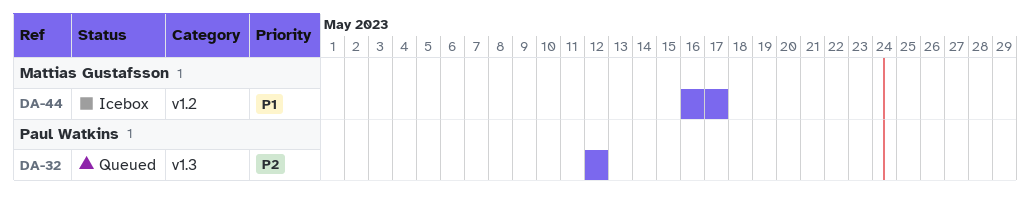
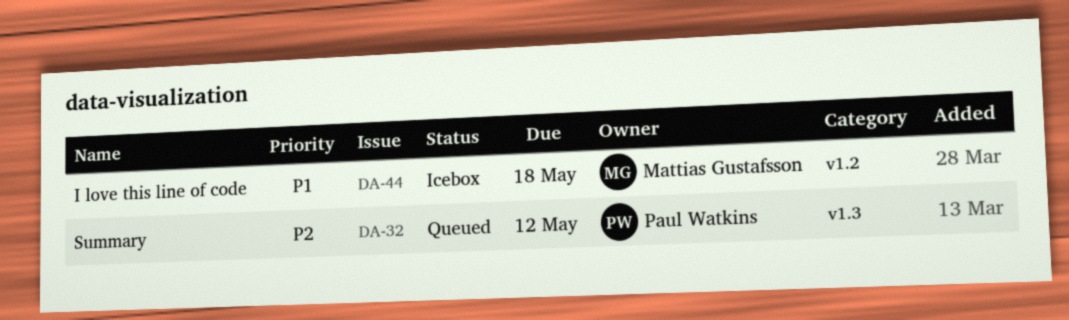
DA-44, due: May 17 -> May 18

